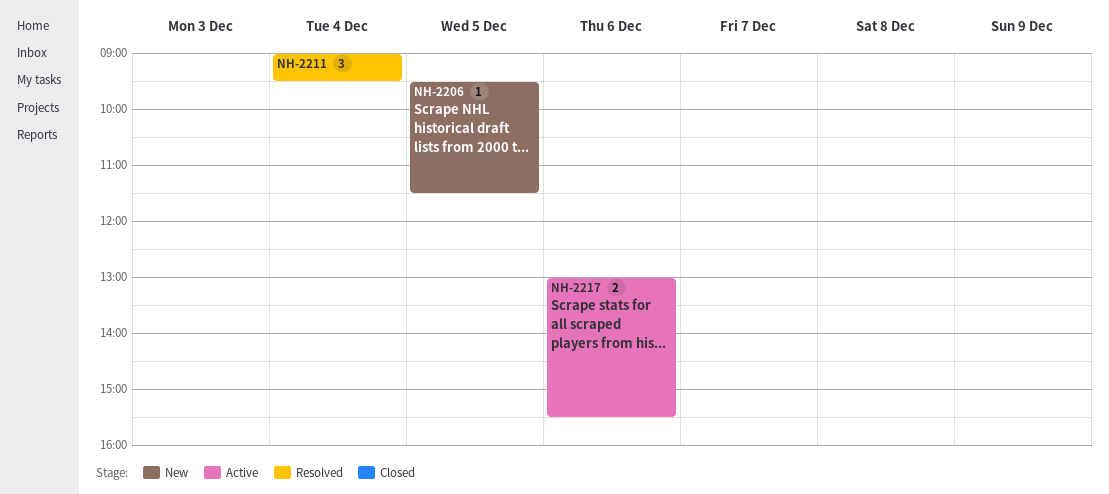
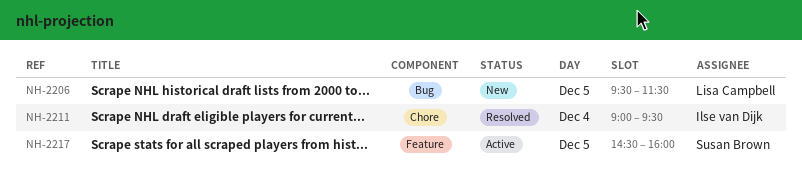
NH-2217, day: Dec 6 -> Dec 5
NH-2217, begins: 13:00 -> 14:30
NH-2217, ends: 15:30 -> 16:00

